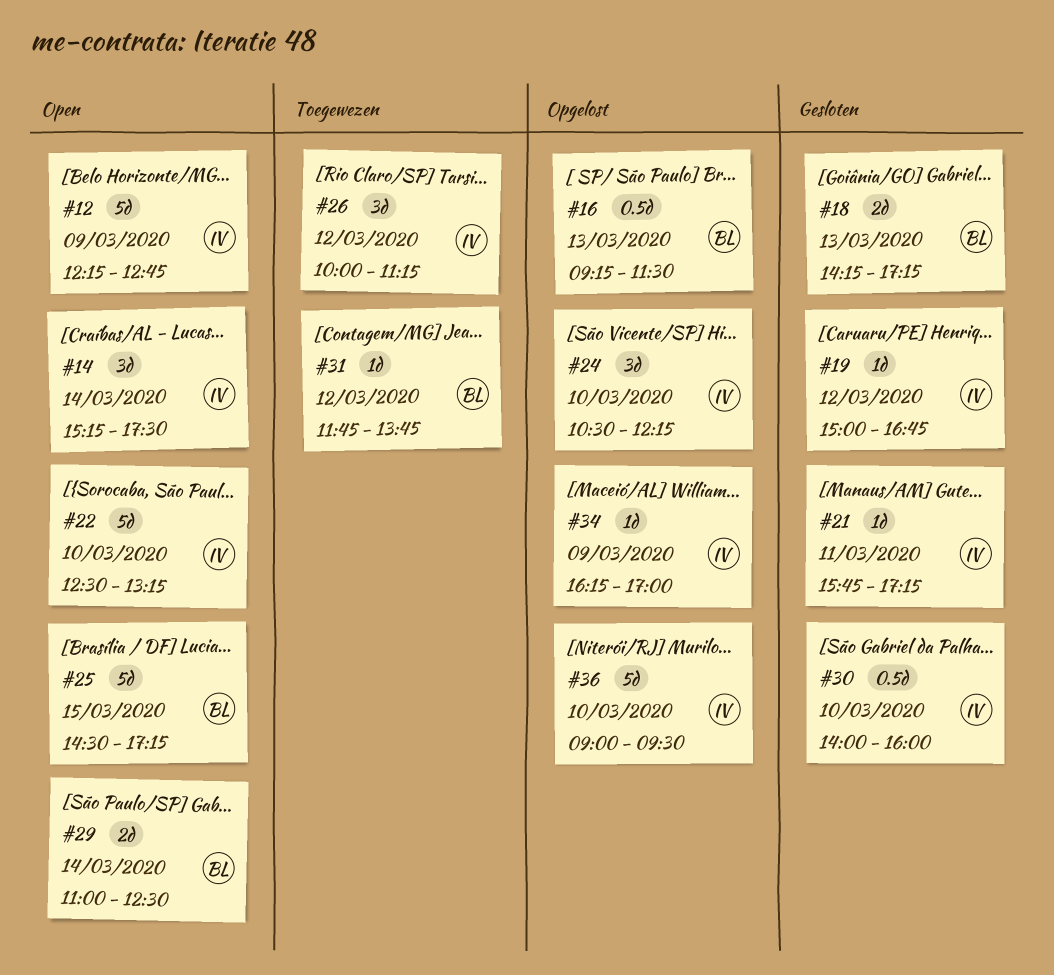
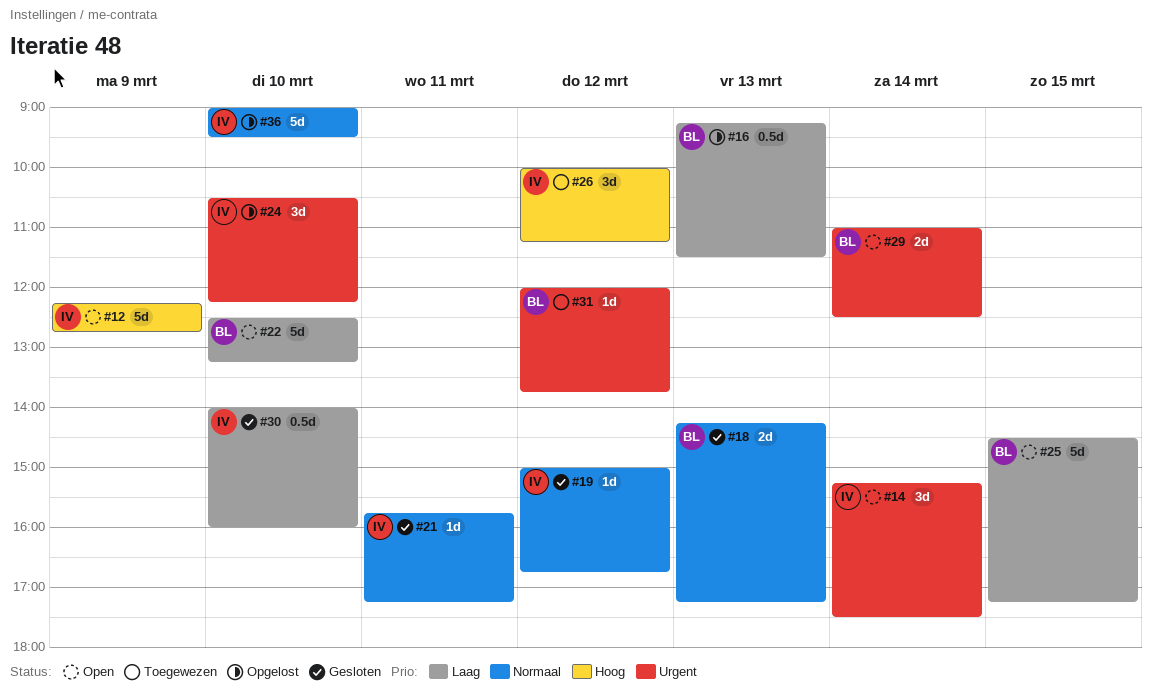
#22, owner: IV -> BL
#31, begins: 11:45 -> 12:00
#34: present -> none

